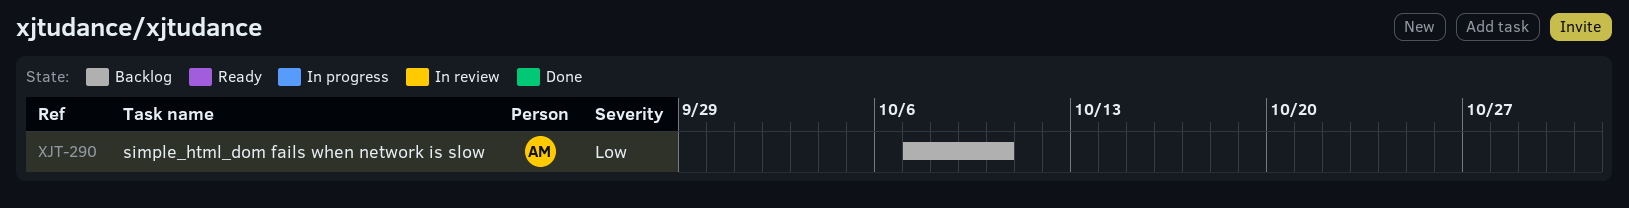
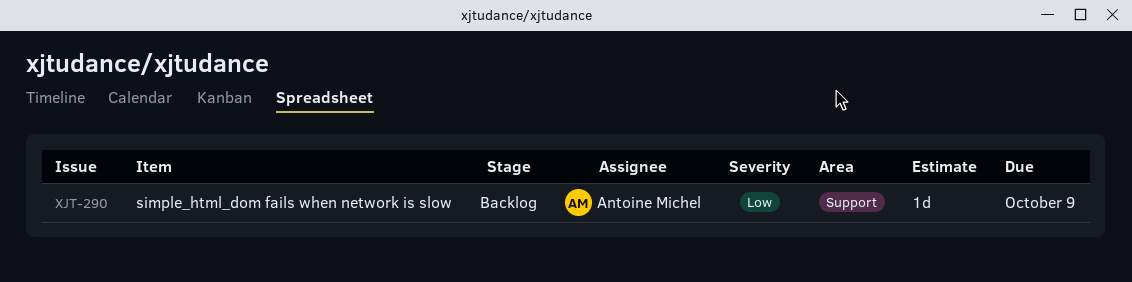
XJT-290, due: Oct 10 -> Oct 9

